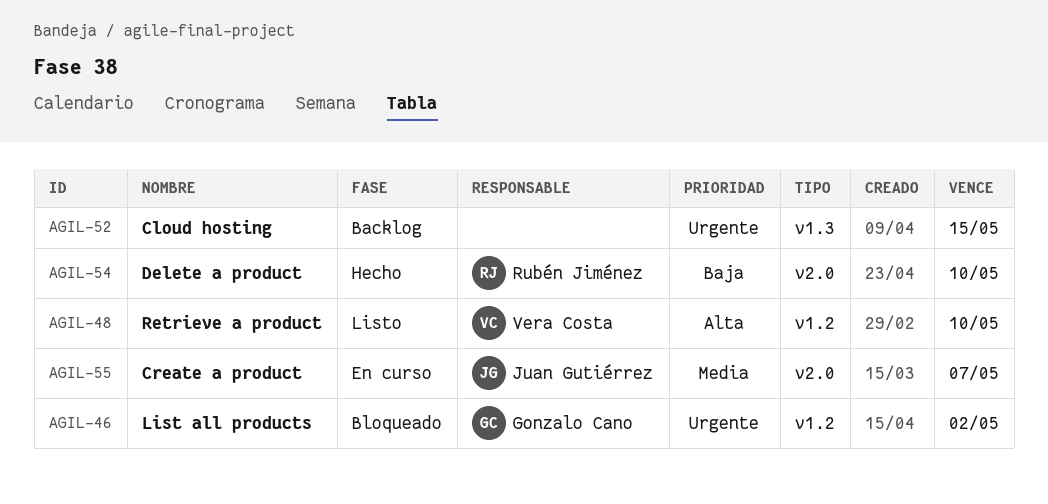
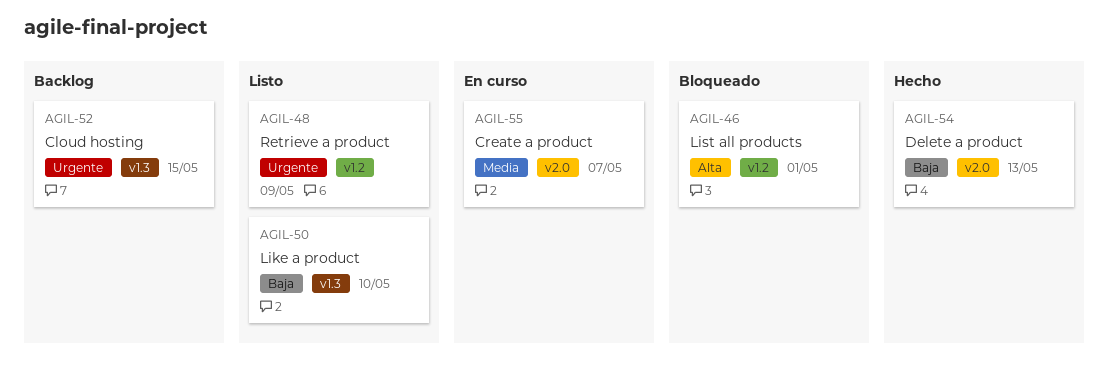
AGIL-46, priority: Urgente -> Alta
AGIL-46, due: May 2 -> May 1
AGIL-48, priority: Alta -> Urgente
AGIL-48, due: May 10 -> May 9
AGIL-50: none -> present
AGIL-54, due: May 10 -> May 13

